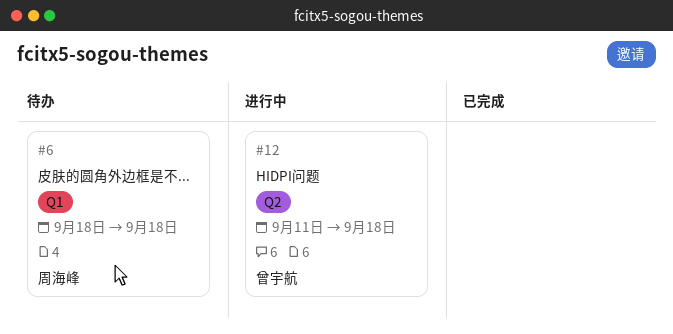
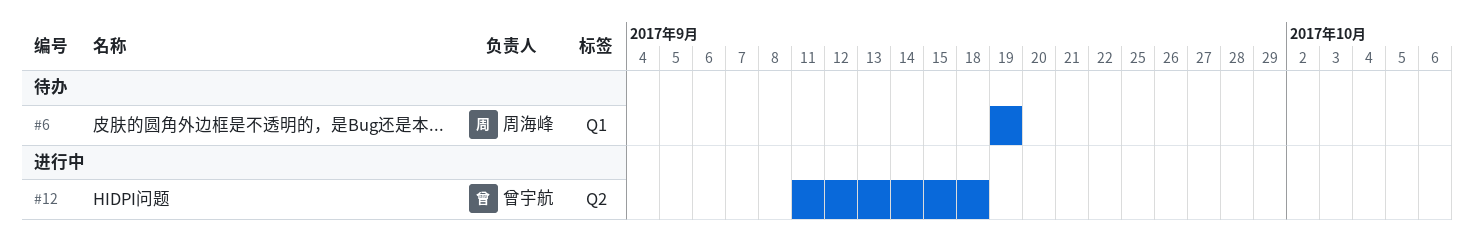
#6, start: Sep 18 -> Sep 19
#6, due: Sep 18 -> Sep 19

